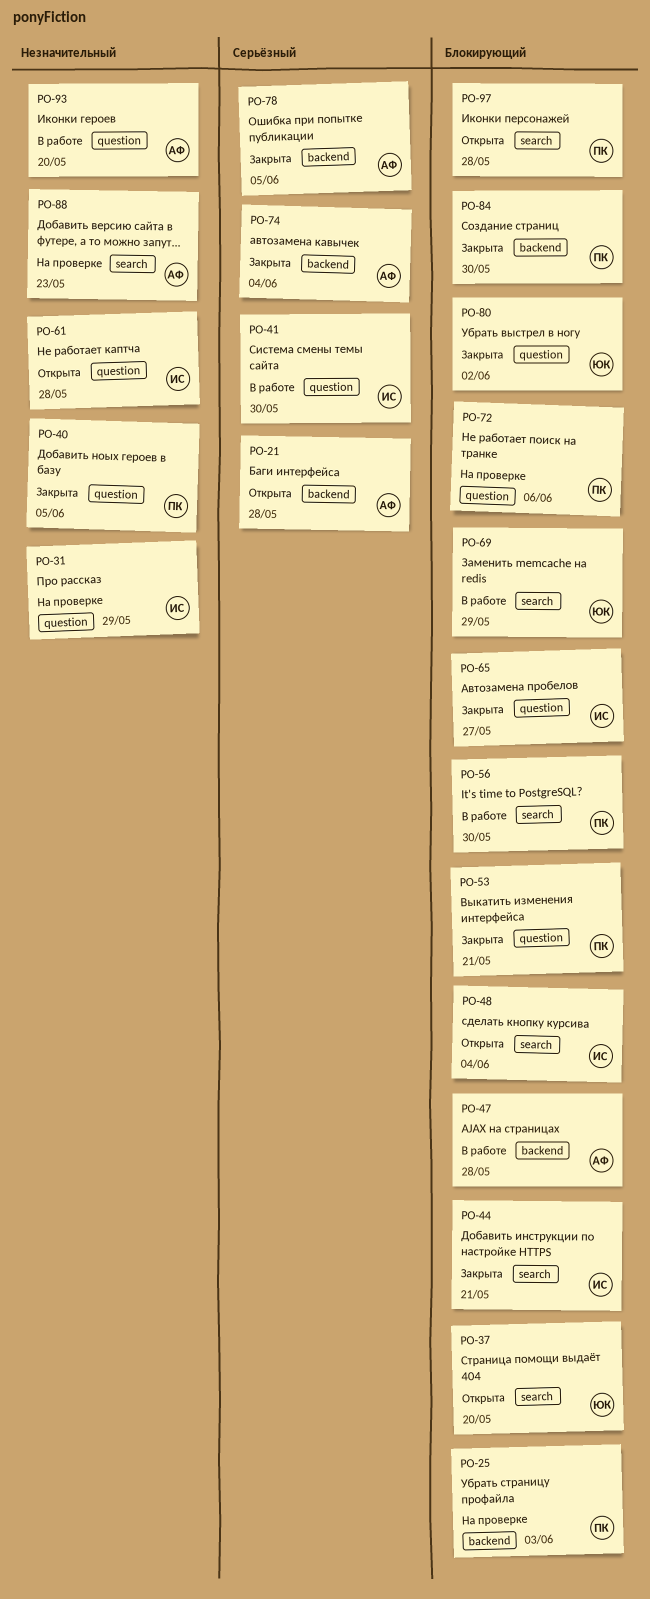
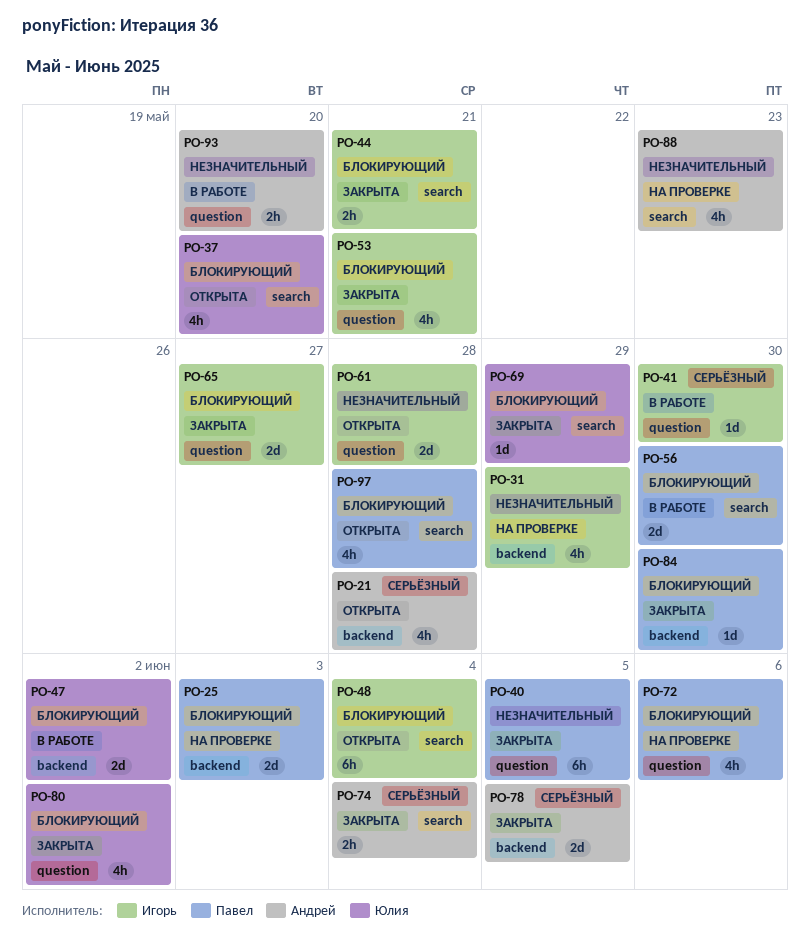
PO-31, label: question -> backend
PO-47, owner: Андрей -> Юлия
PO-47, due: May 28 -> Jun 2
PO-53, owner: Павел -> Игорь
PO-69, status: В работе -> Закрыта
PO-74, label: backend -> search

